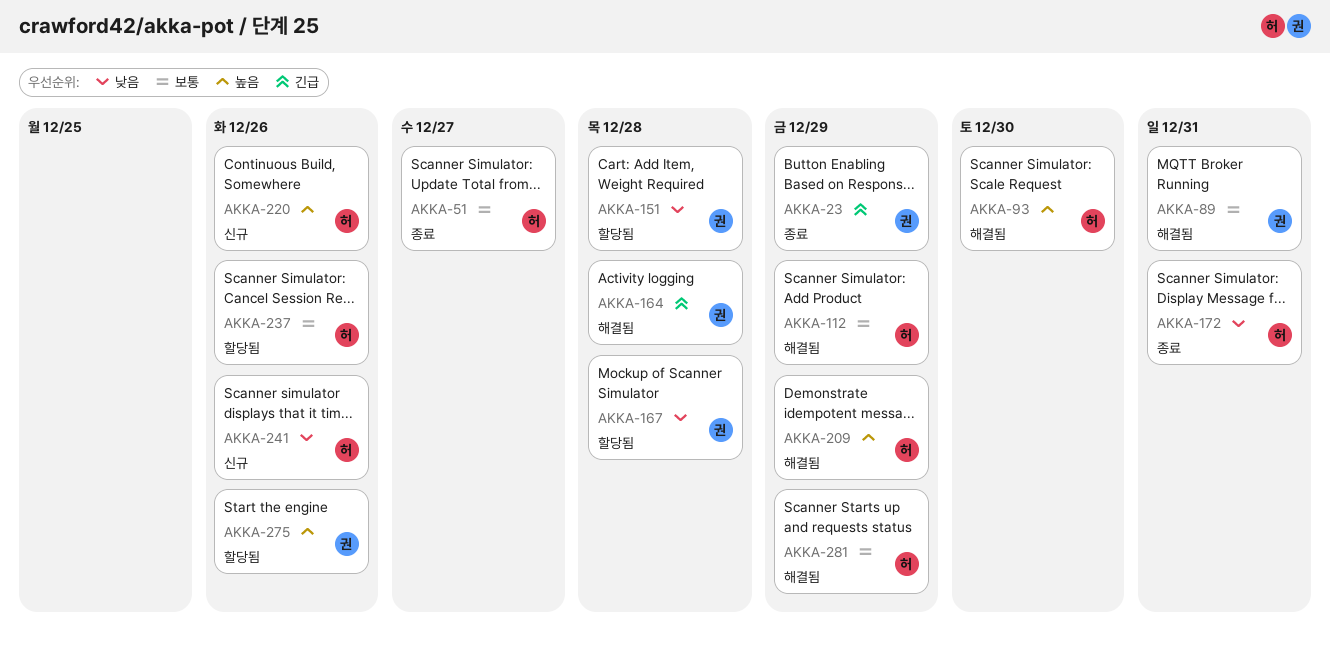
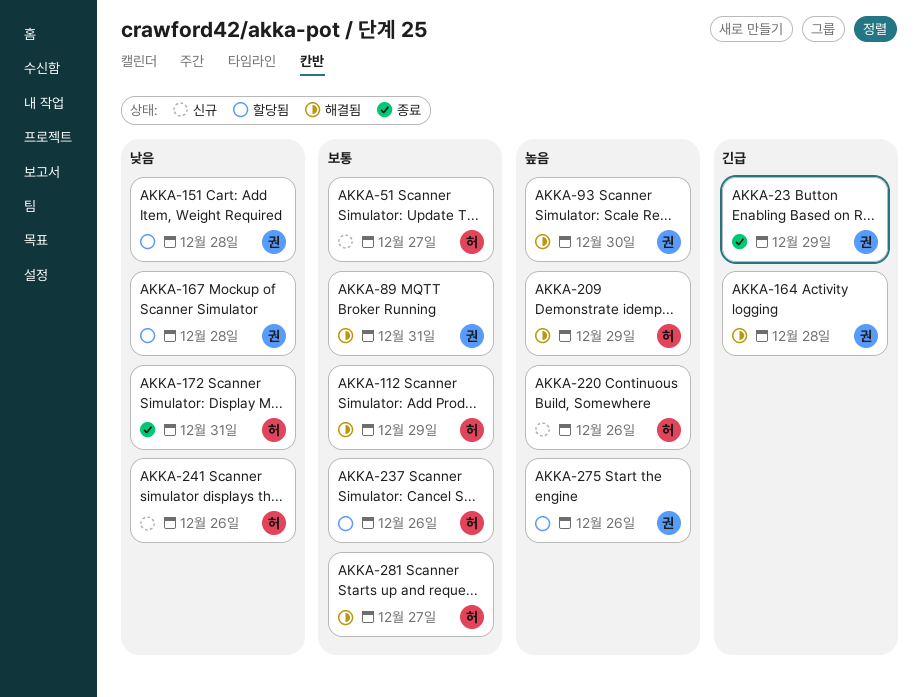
AKKA-51, status: 종료 -> 신규
AKKA-93, owner: 허 -> 권
AKKA-281, due: Dec 29 -> Dec 27

